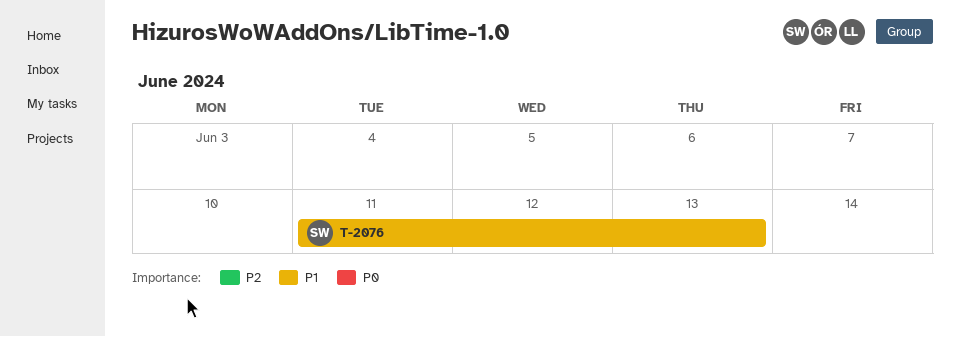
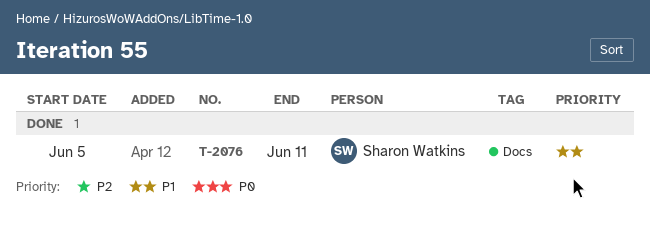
T-2076, start: Jun 11 -> Jun 5
T-2076, due: Jun 13 -> Jun 11

